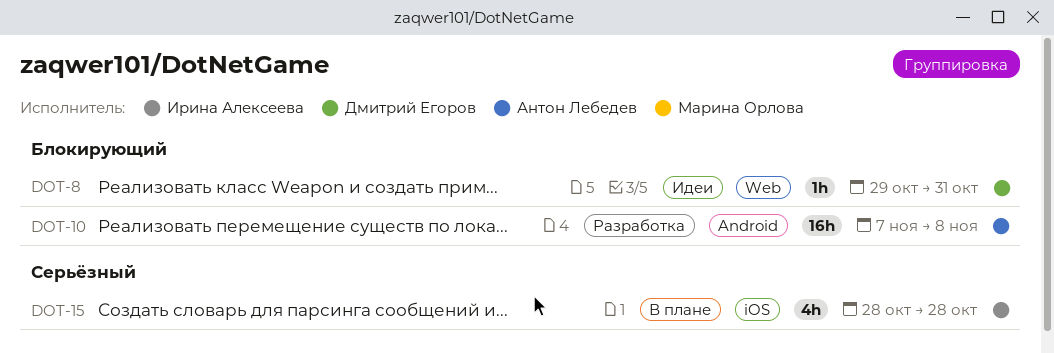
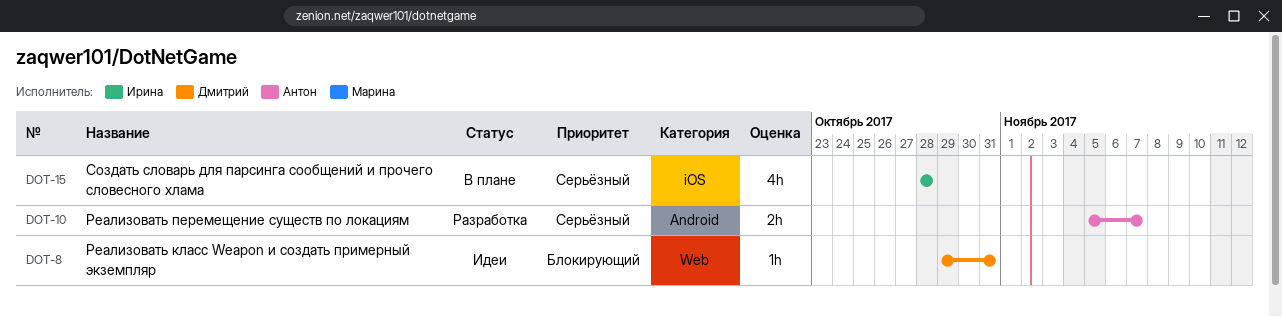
DOT-10, priority: Блокирующий -> Серьёзный
DOT-10, estimate: 16h -> 2h
DOT-10, start: Nov 7 -> Nov 5
DOT-10, due: Nov 8 -> Nov 7

